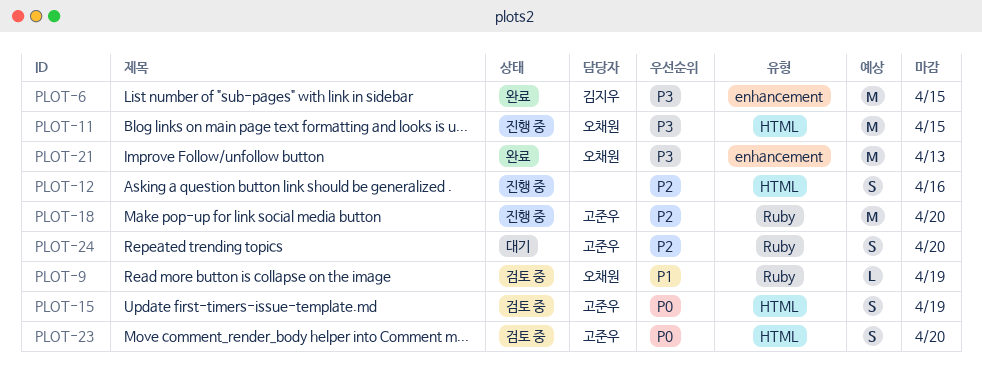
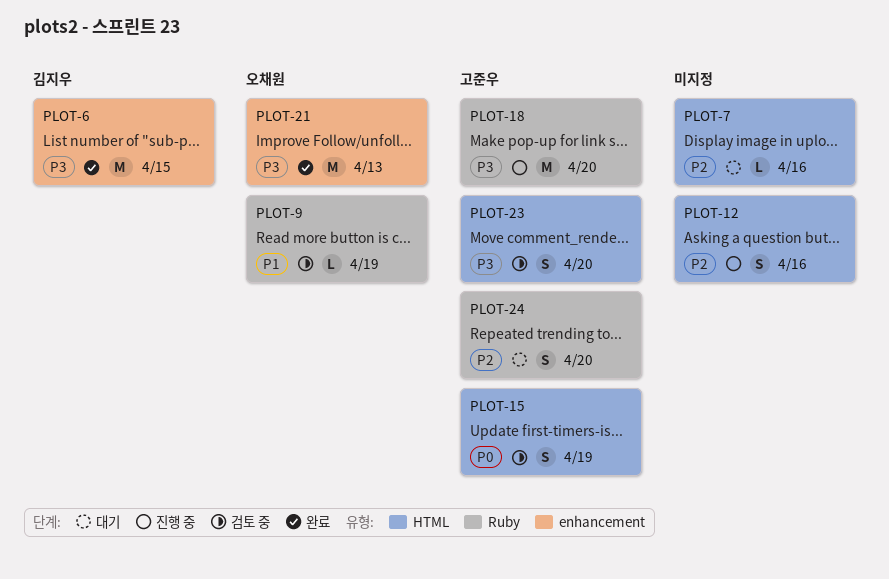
PLOT-7: none -> present
PLOT-11: present -> none
PLOT-18, priority: P2 -> P3
PLOT-23, priority: P0 -> P3

